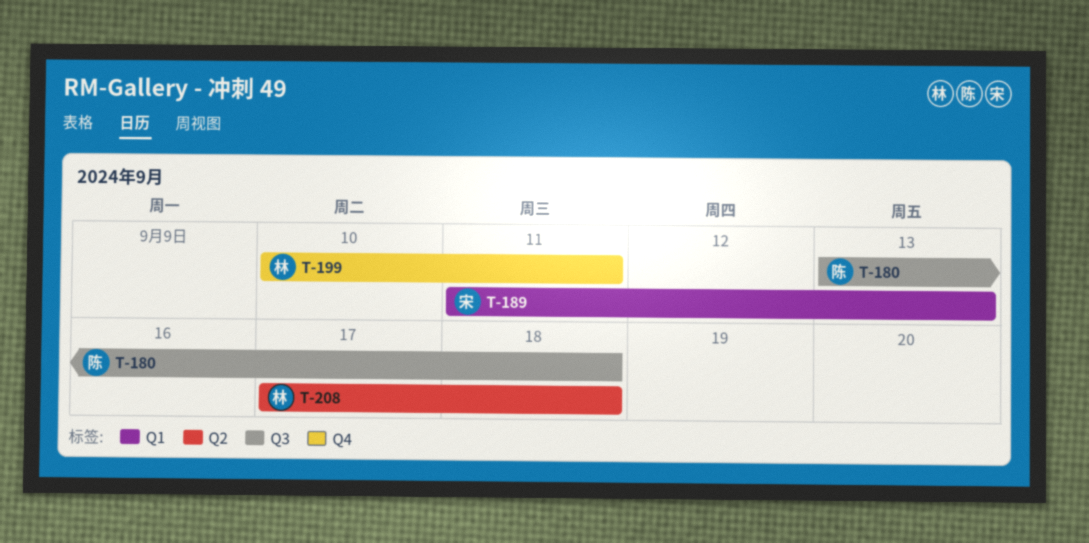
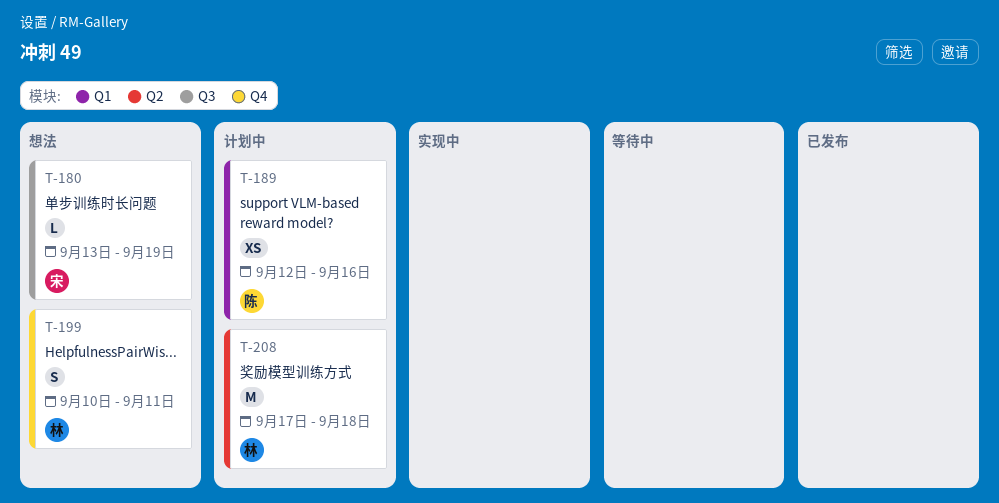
T-180, owner: 陈 -> 宋
T-180, due: Sep 18 -> Sep 19
T-189, owner: 宋 -> 陈
T-189, start: Sep 11 -> Sep 12
T-189, due: Sep 13 -> Sep 16

